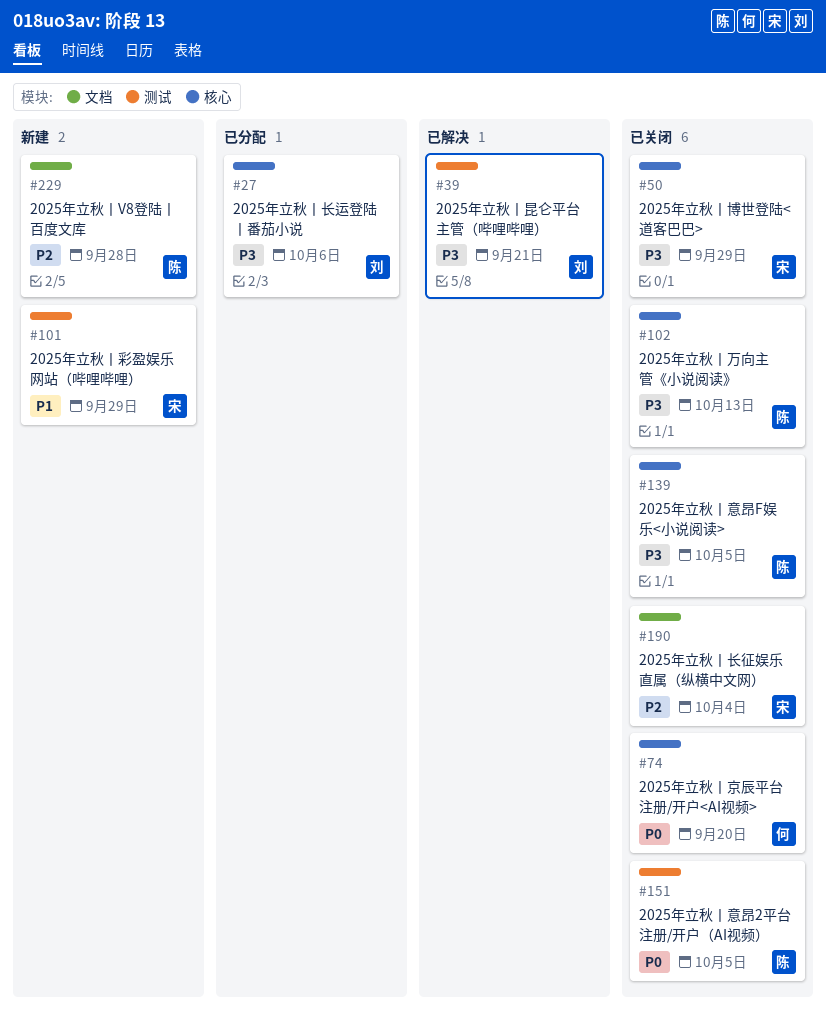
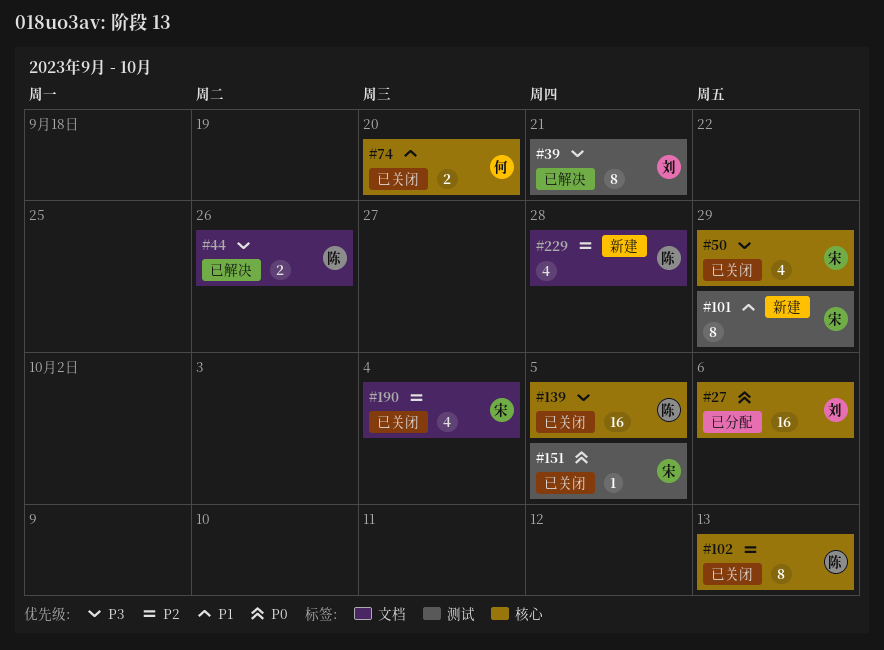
#27, priority: P3 -> P0
#44: none -> present
#74, priority: P0 -> P1
#102, priority: P3 -> P2
#151, owner: 陈 -> 宋

